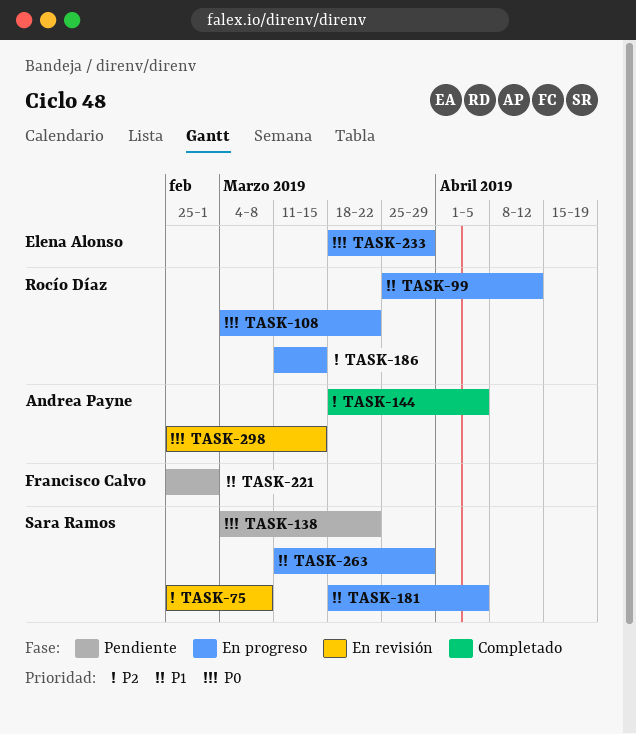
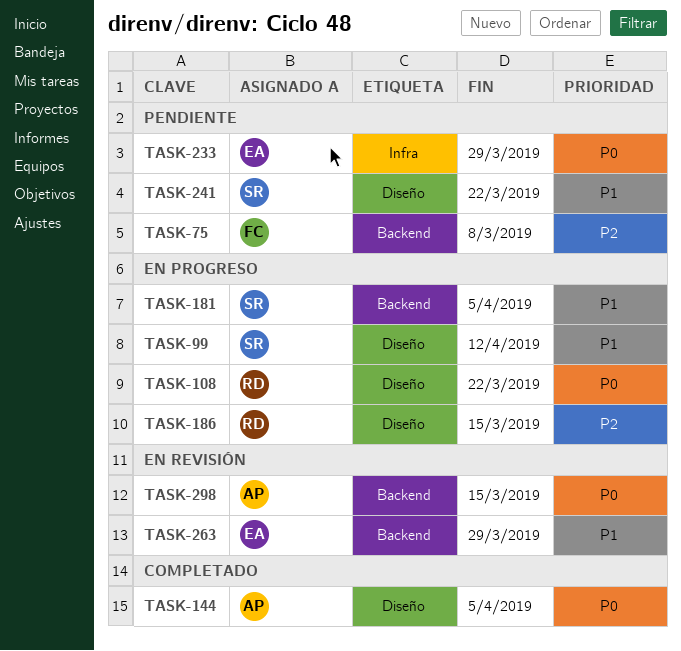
TASK-75, status: En revisión -> Pendiente
TASK-75, owner: Sara Ramos -> Francisco Calvo
TASK-99, owner: Rocío Díaz -> Sara Ramos
TASK-138: present -> none
TASK-144, priority: P2 -> P0
TASK-221: present -> none
TASK-233, status: En progreso -> Pendiente
TASK-241: none -> present
TASK-263, status: En progreso -> En revisión
TASK-263, owner: Sara Ramos -> Elena Alonso

